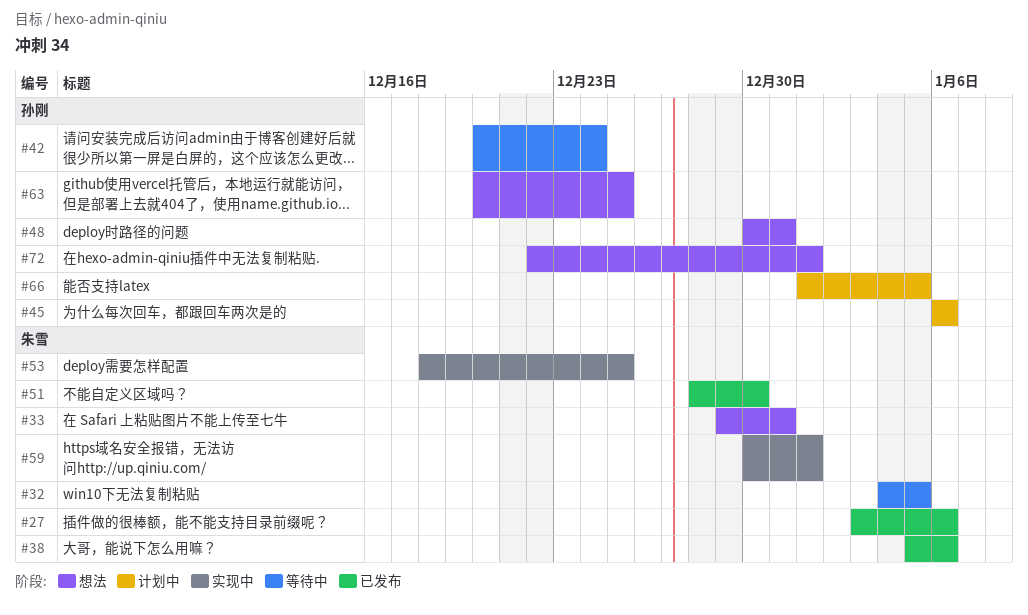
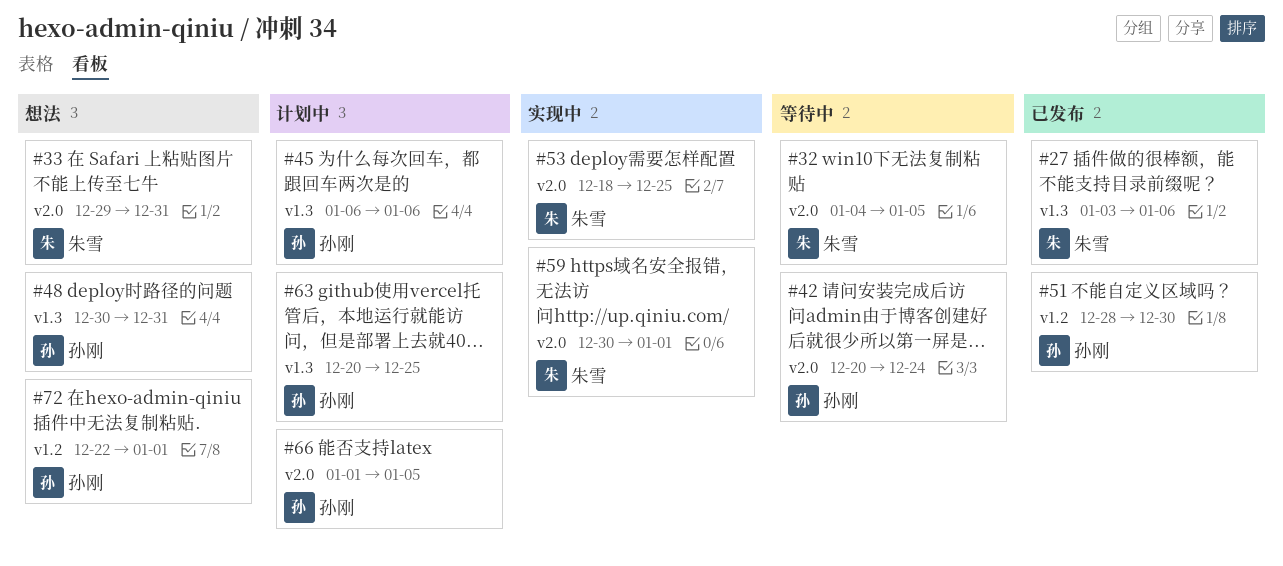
#38: present -> none
#51, owner: 朱雪 -> 孙刚
#63, status: 想法 -> 计划中

